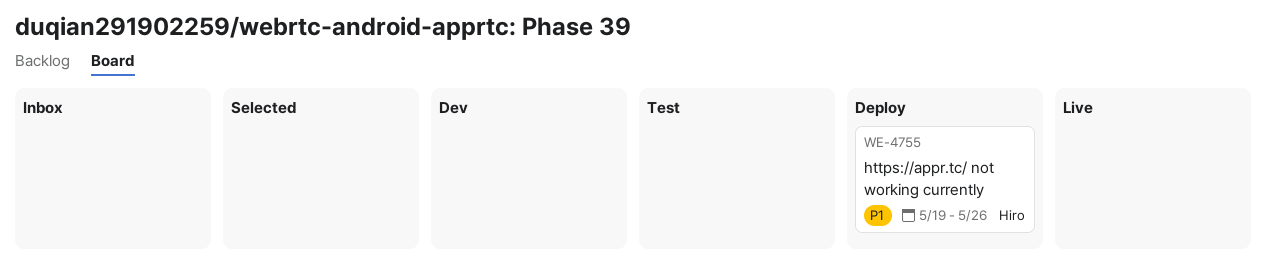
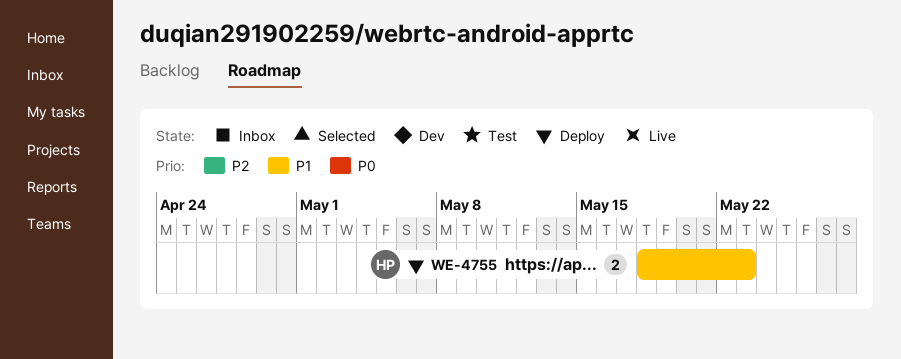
WE-4755, start: May 19 -> May 18
WE-4755, due: May 26 -> May 23

